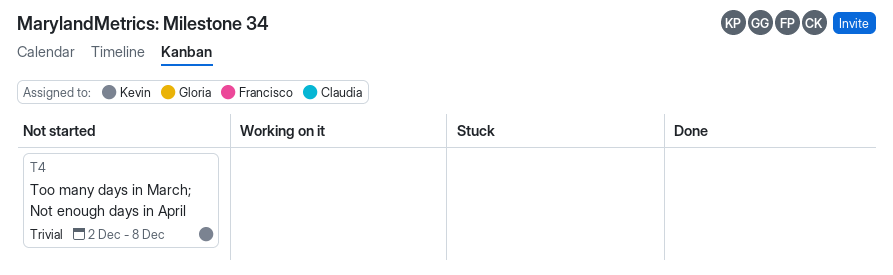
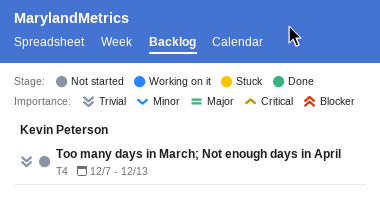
T4, start: Dec 2 -> Dec 7
T4, due: Dec 8 -> Dec 13

